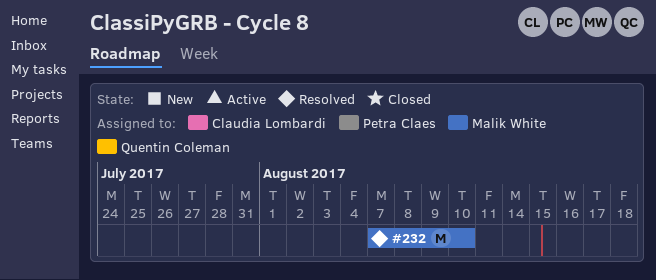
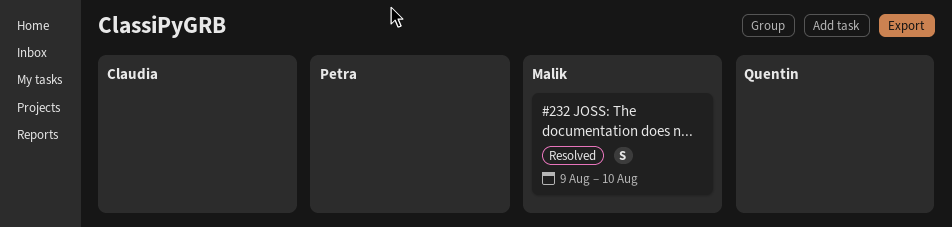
#232, estimate: M -> S
#232, start: Aug 7 -> Aug 9

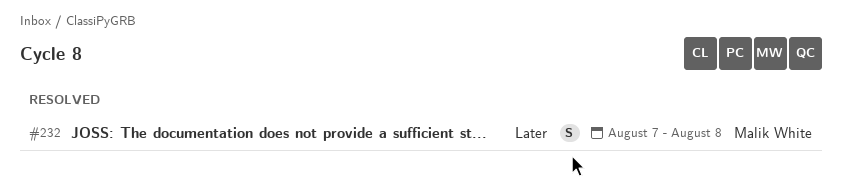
#232, start: Aug 9 -> Aug 7
#232, due: Aug 10 -> Aug 8

